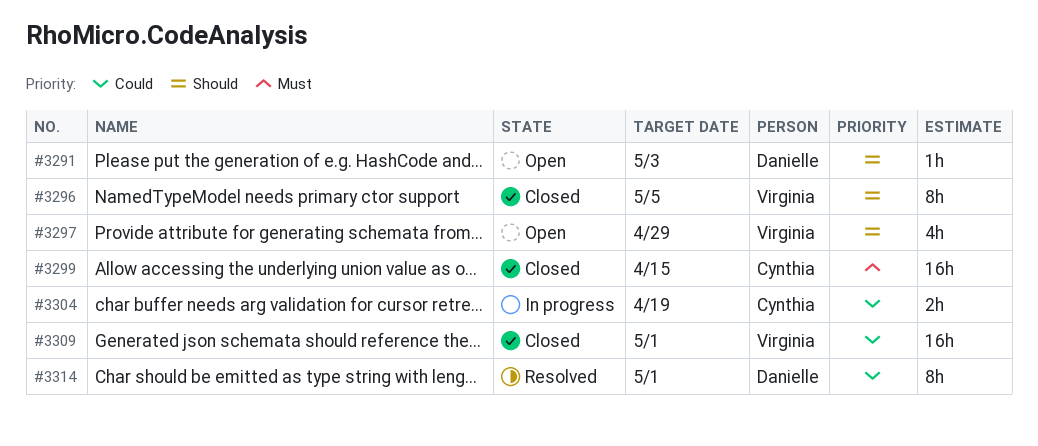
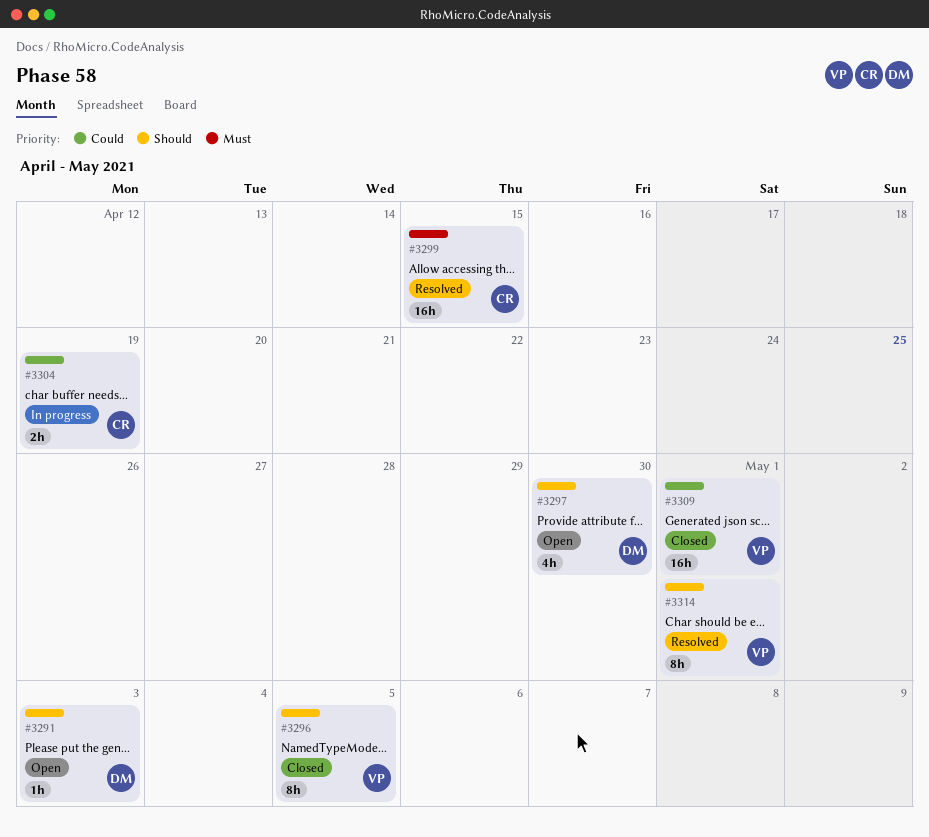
#3297, owner: Virginia -> Danielle
#3297, due: Apr 29 -> Apr 30
#3299, status: Closed -> Resolved
#3314, owner: Danielle -> Virginia
#3314, priority: Could -> Should

